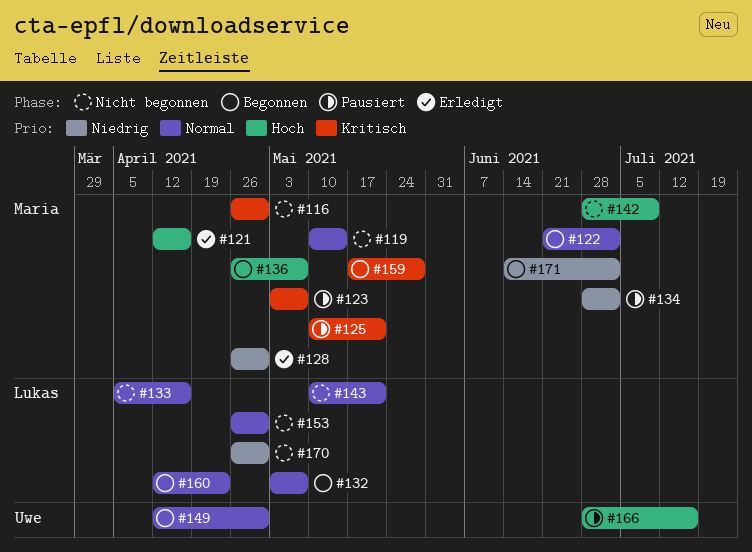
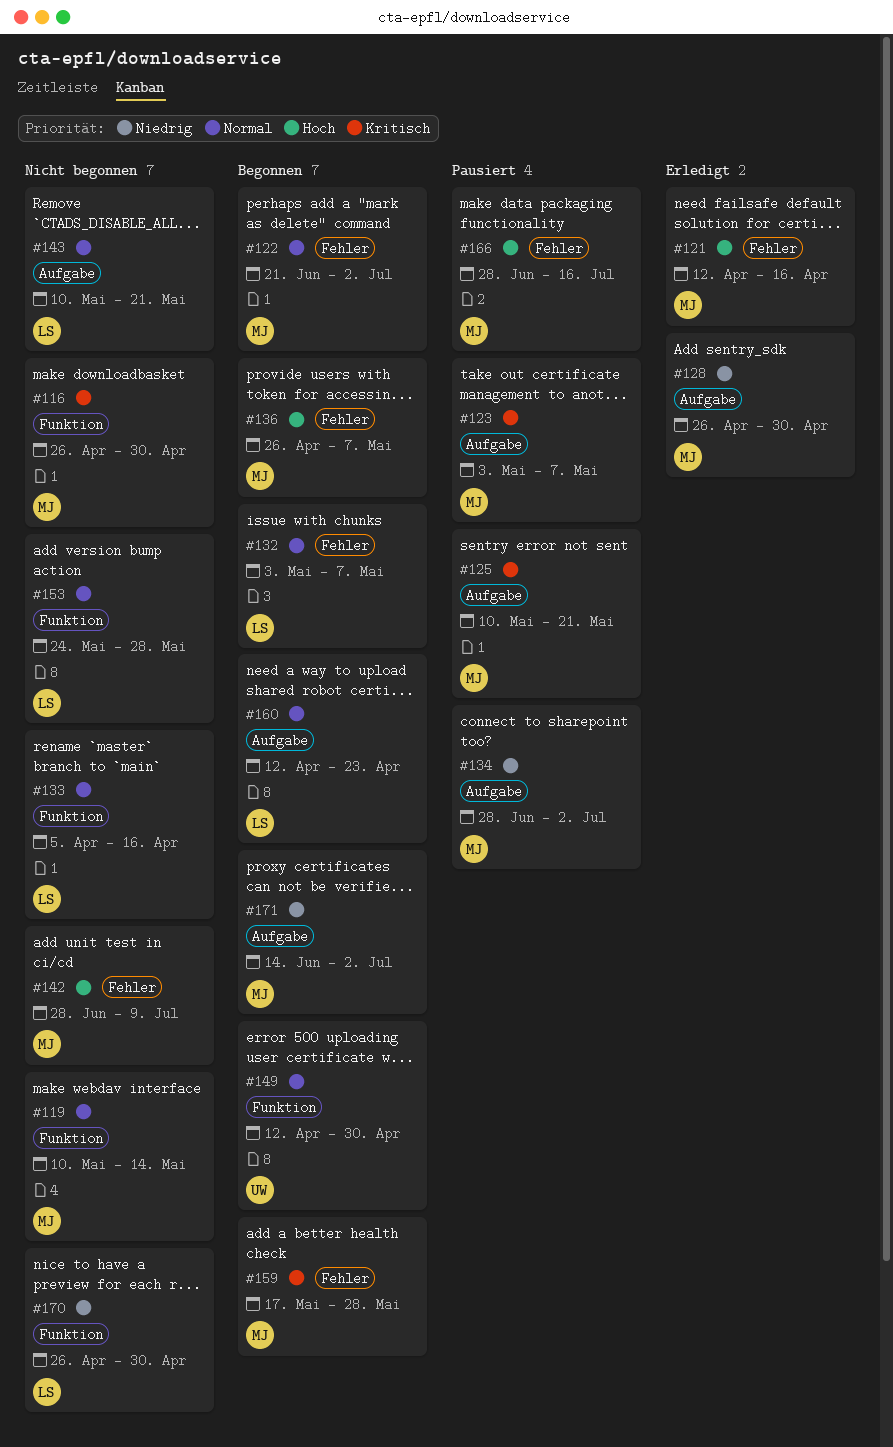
#153, start: Apr 26 -> May 24
#153, due: Apr 30 -> May 28
#166, owner: Uwe -> Maria

